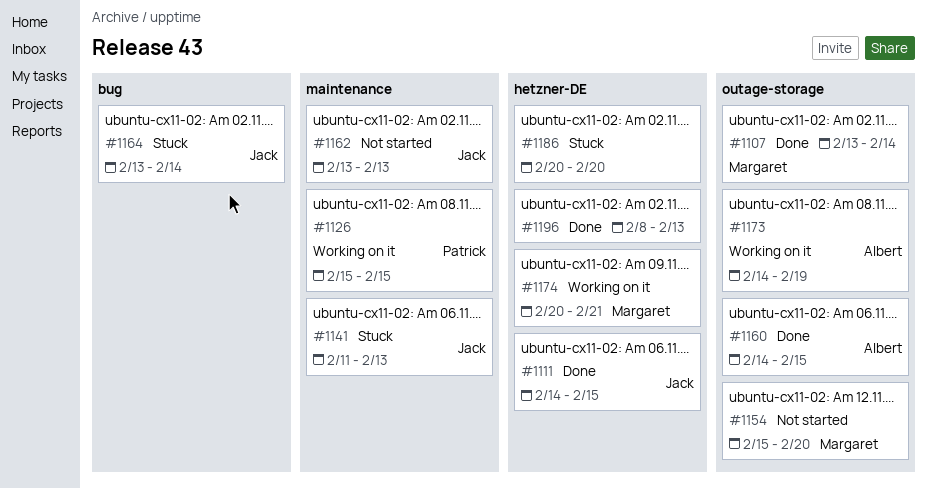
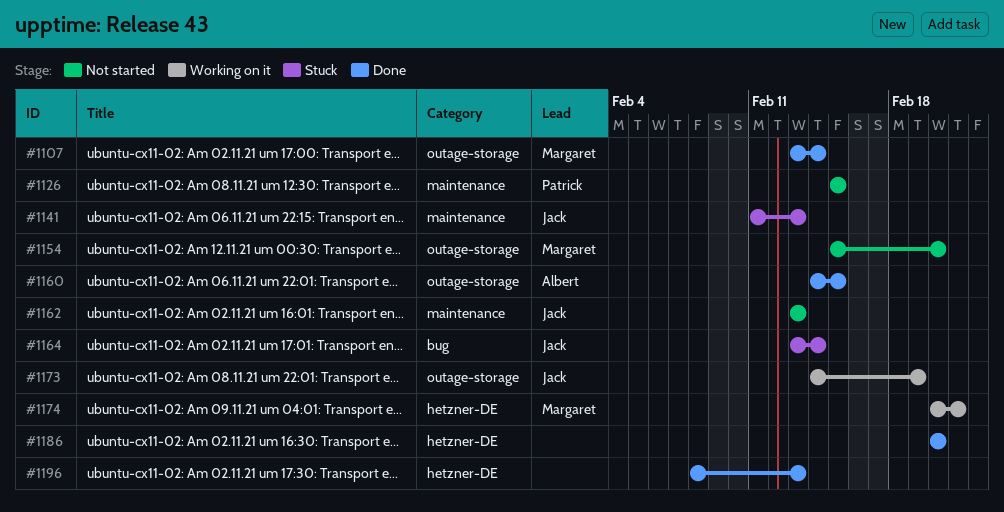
#1111: present -> none
#1126, status: Working on it -> Not started
#1173, owner: Albert -> Jack
#1186, status: Stuck -> Done

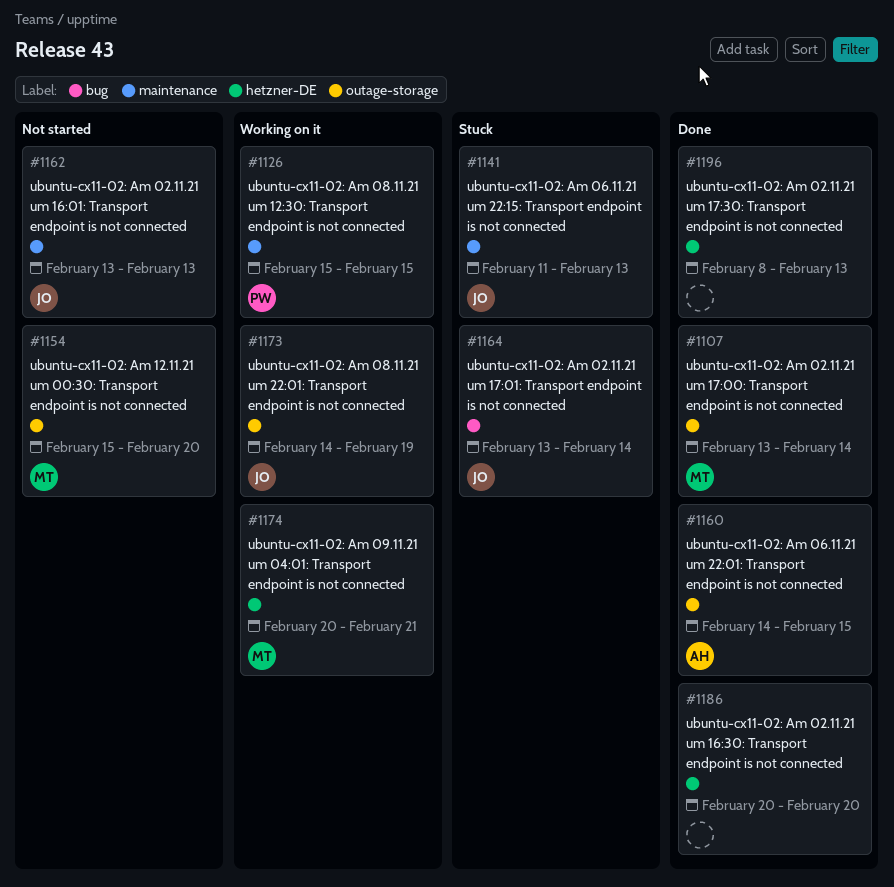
#1126, status: Not started -> Working on it

